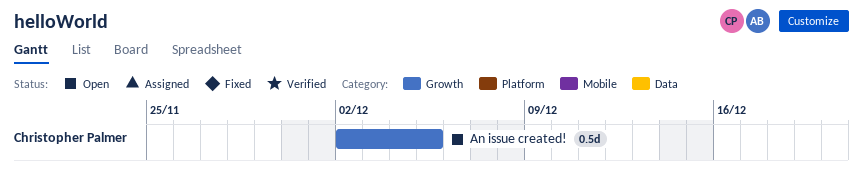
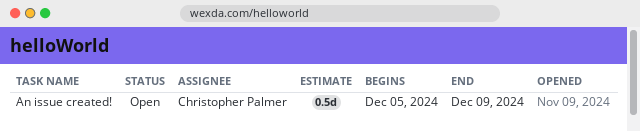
An issue created!, start: Dec 2 -> Dec 5
An issue created!, due: Dec 5 -> Dec 9

